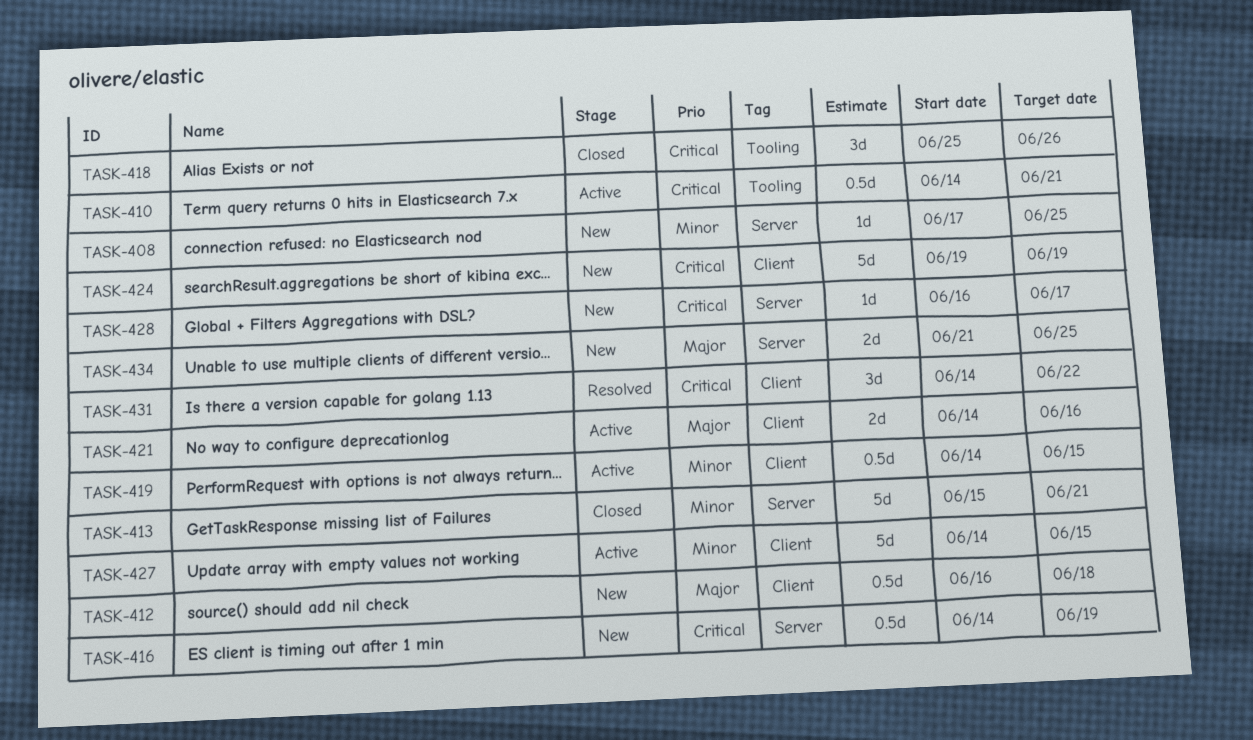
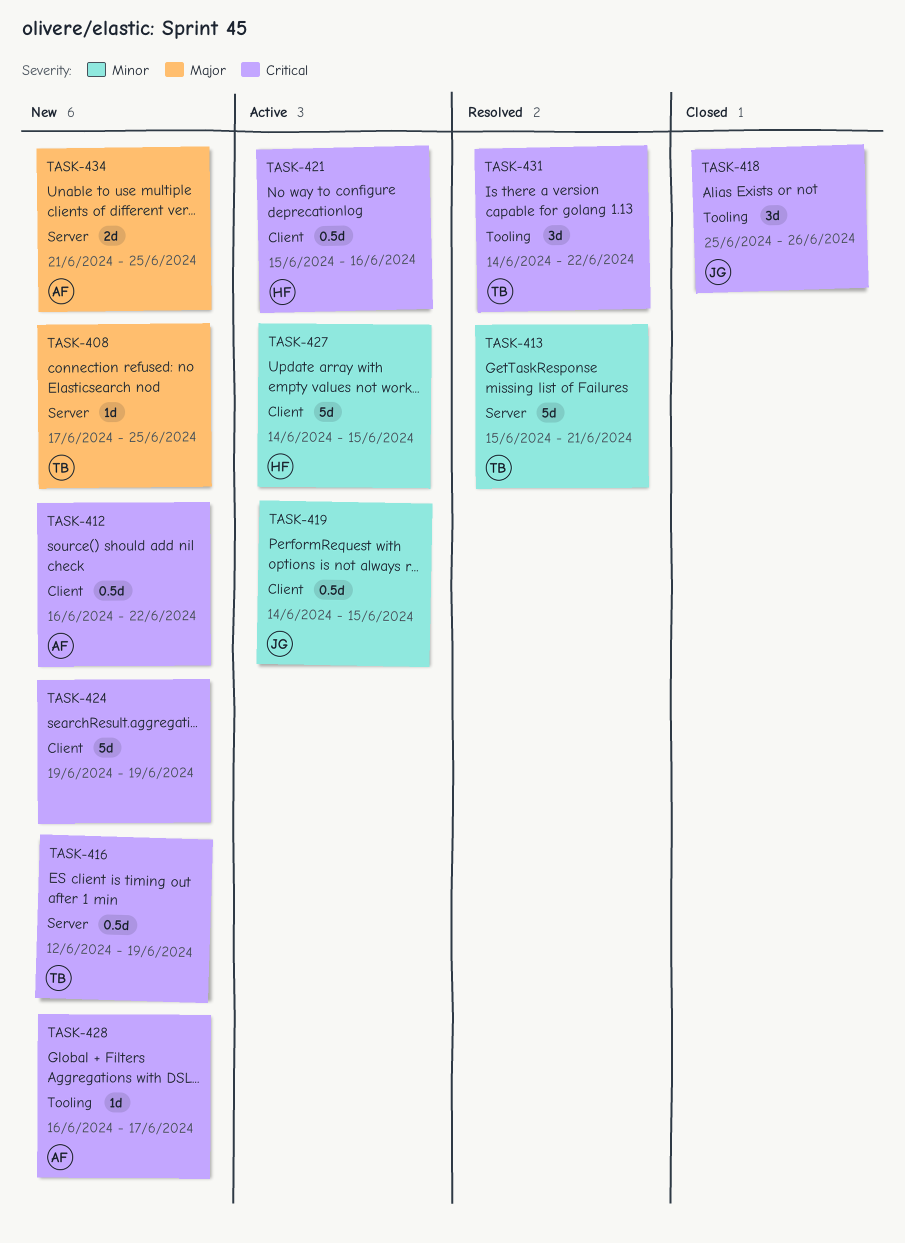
TASK-408, priority: Minor -> Major
TASK-410: present -> none
TASK-412, priority: Major -> Critical
TASK-412, due: Jun 18 -> Jun 22
TASK-413, status: Closed -> Resolved
TASK-416, start: Jun 14 -> Jun 12
TASK-421, priority: Major -> Critical
TASK-421, estimate: 2d -> 0.5d
TASK-421, start: Jun 14 -> Jun 15
TASK-428, label: Server -> Tooling
TASK-431, label: Client -> Tooling

